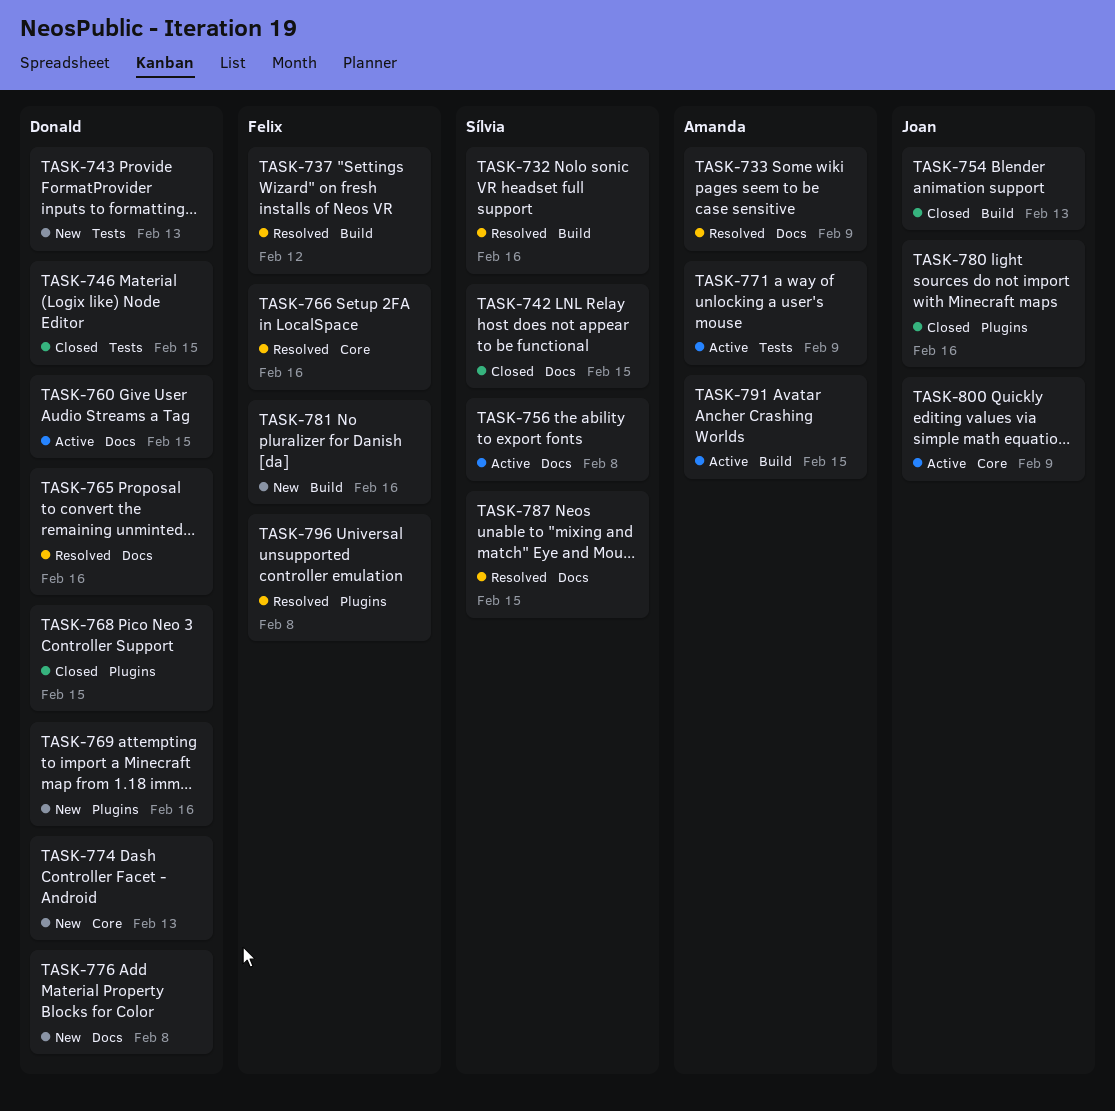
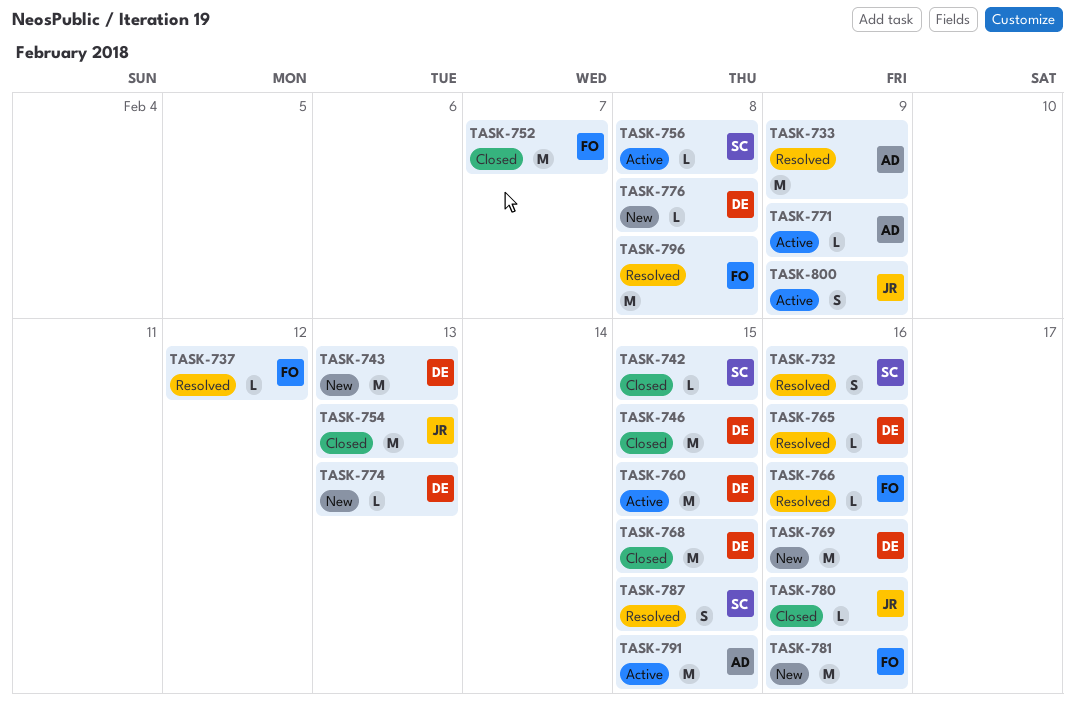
TASK-752: none -> present

